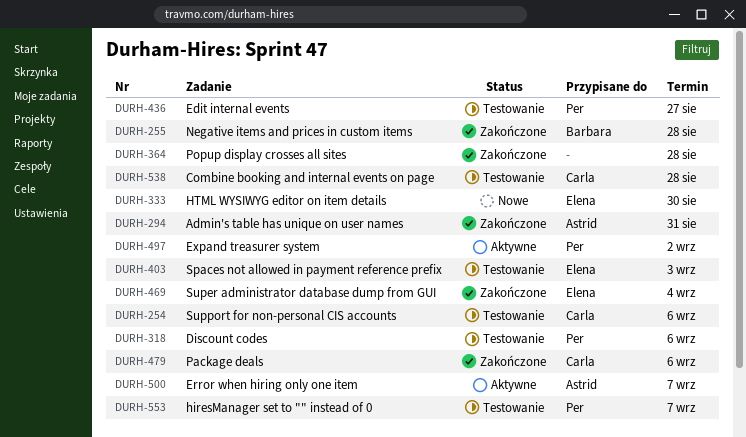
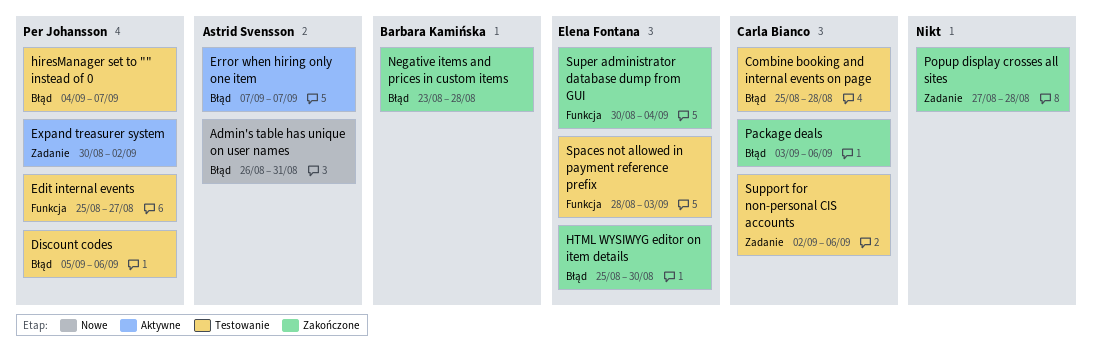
Admin's table has unique on user names, status: Zakończone -> Nowe
HTML WYSIWYG editor on item details, status: Nowe -> Zakończone

